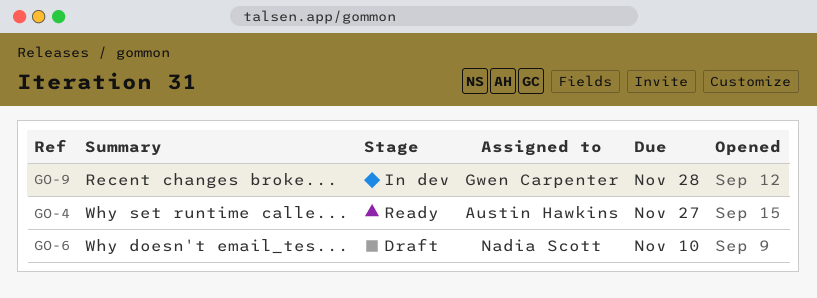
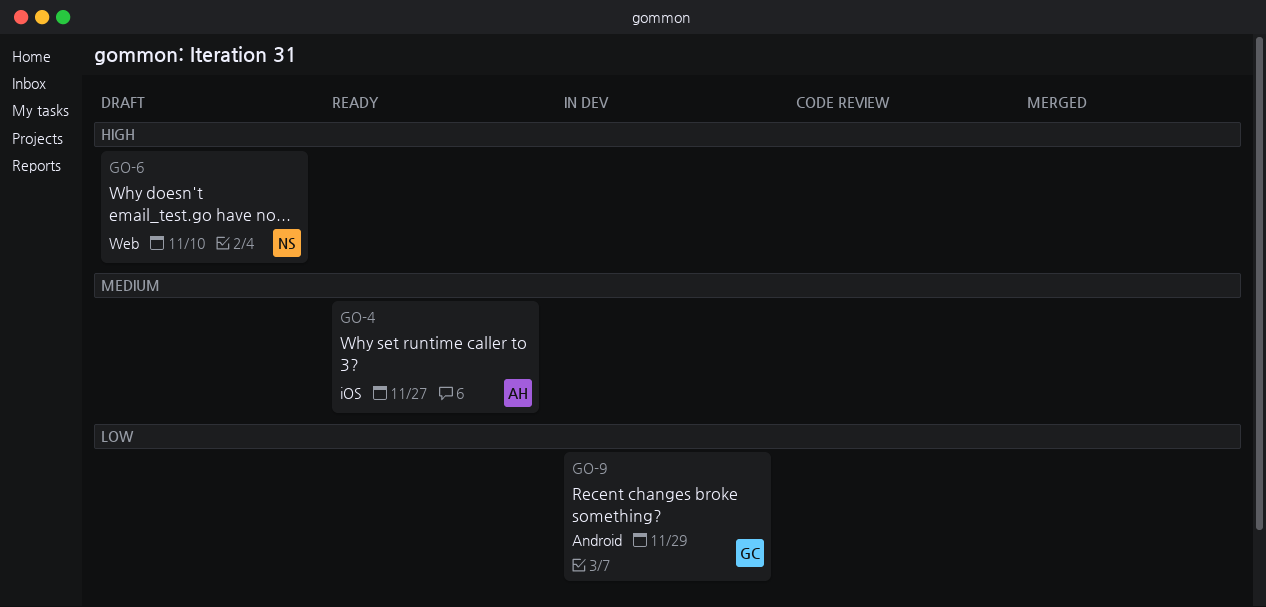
GO-9, due: Nov 28 -> Nov 29

